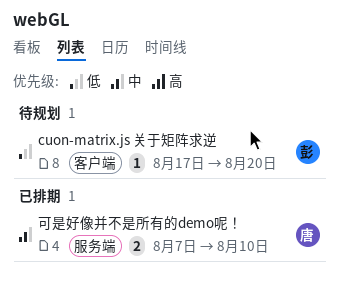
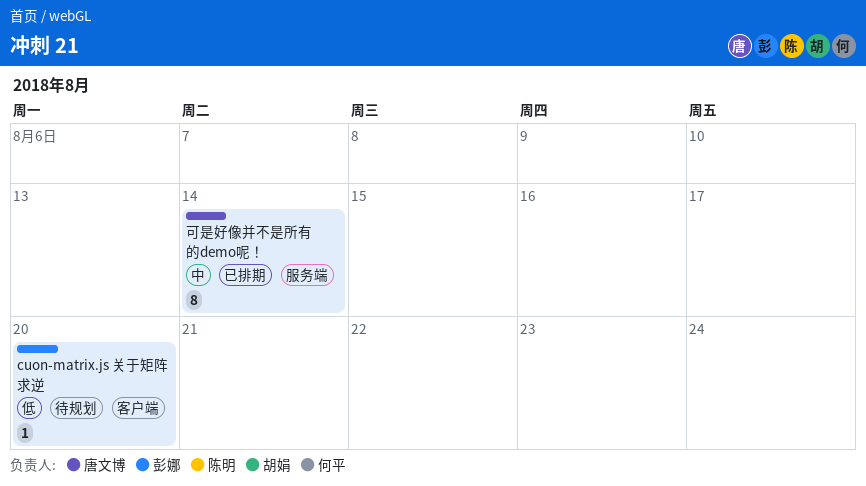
可是好像并不是所有的demo呢！, estimate: 2 -> 8
可是好像并不是所有的demo呢！, due: Aug 10 -> Aug 14

